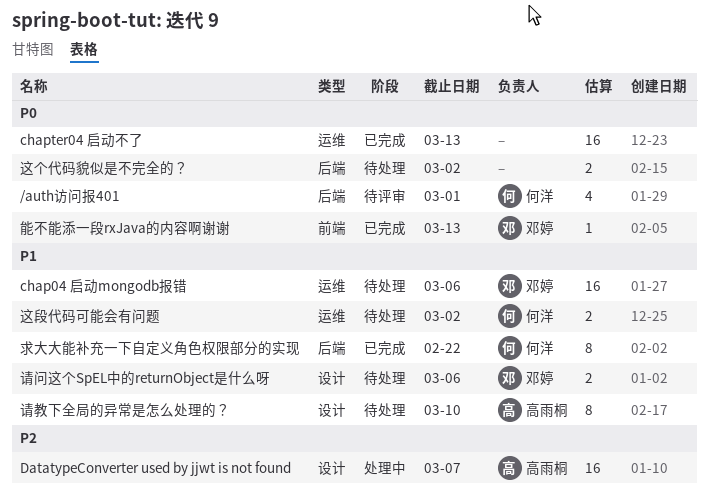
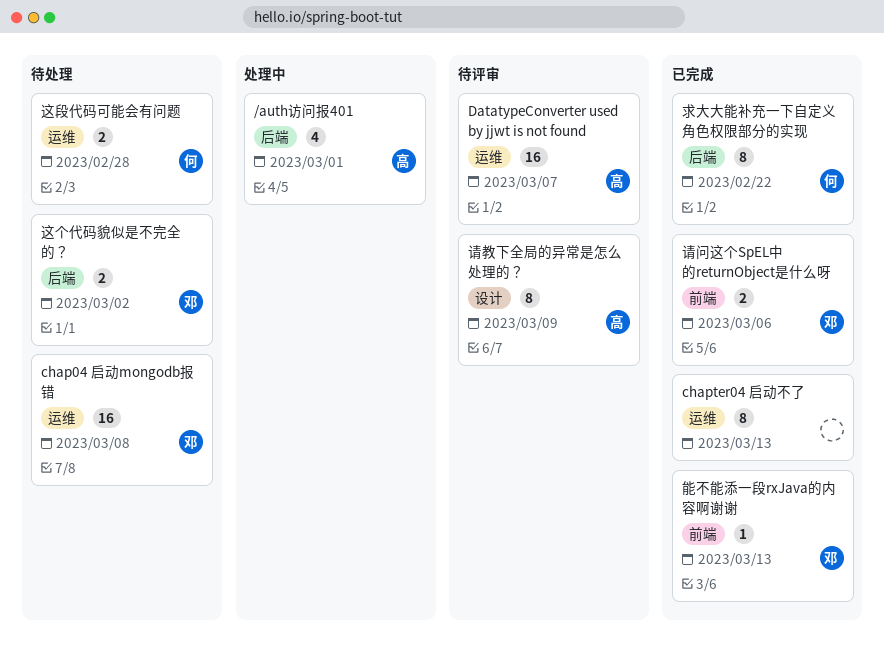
/auth访问报401, status: 待评审 -> 处理中
/auth访问报401, owner: 何洋 -> 高雨桐
chap04 启动mongodb报错, due: Mar 6 -> Mar 8
chapter04 启动不了, estimate: 16 -> 8
DatatypeConverter used by jjwt is not found, status: 处理中 -> 待评审
DatatypeConverter used by jjwt is not found, label: 设计 -> 运维
请教下全局的异常是怎么处理的？, status: 待处理 -> 待评审
请教下全局的异常是怎么处理的？, due: Mar 10 -> Mar 9
请问这个SpEL中的returnObject是什么呀, status: 待处理 -> 已完成
请问这个SpEL中的returnObject是什么呀, label: 设计 -> 前端
这个代码貌似是不完全的？, owner: none -> 邓婷
这段代码可能会有问题, due: Mar 2 -> Feb 28

